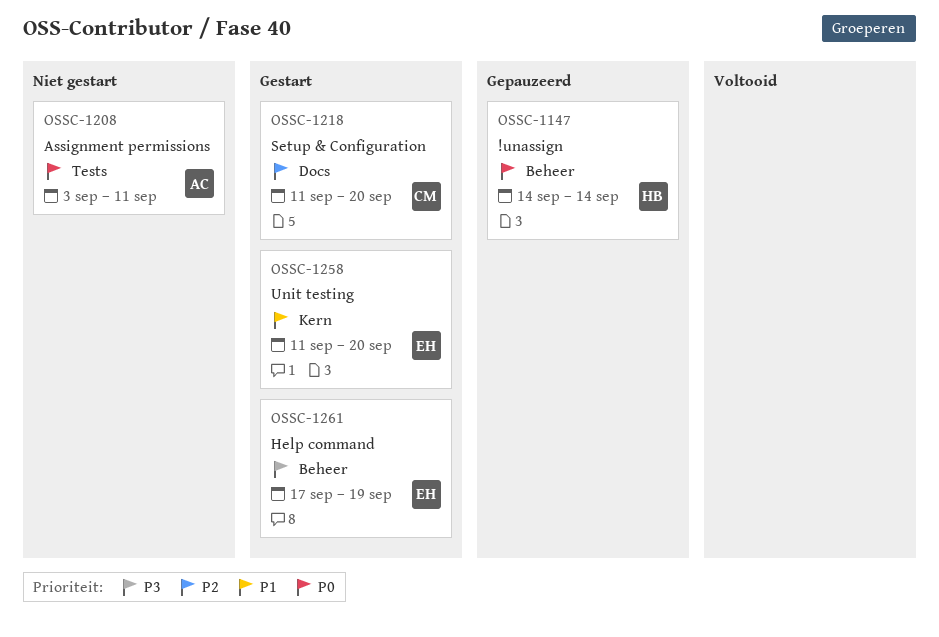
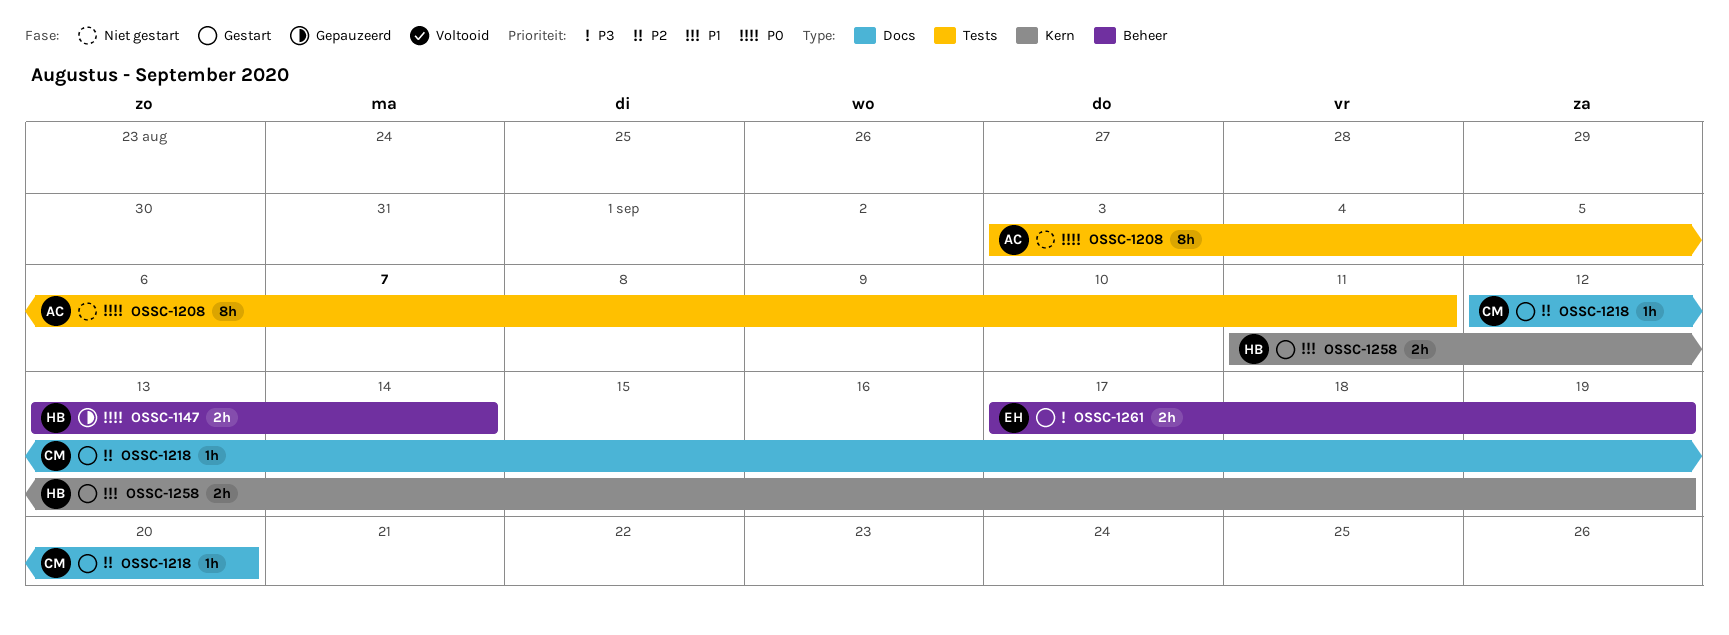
OSSC-1147, start: Sep 14 -> Sep 13
OSSC-1218, start: Sep 11 -> Sep 12
OSSC-1258, owner: EH -> HB
OSSC-1258, due: Sep 20 -> Sep 19

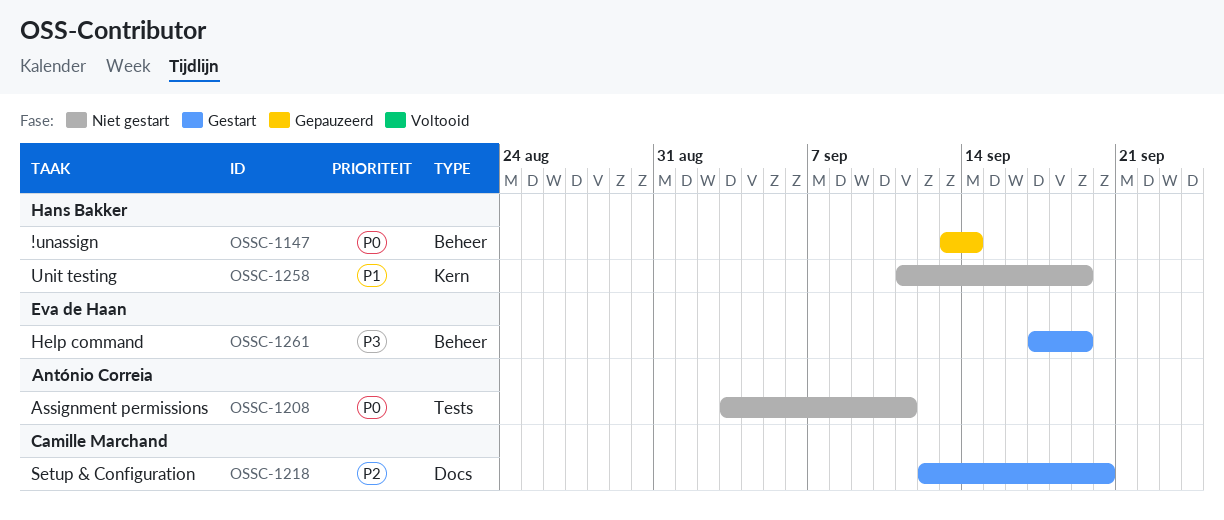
OSSC-1258, status: Gestart -> Niet gestart

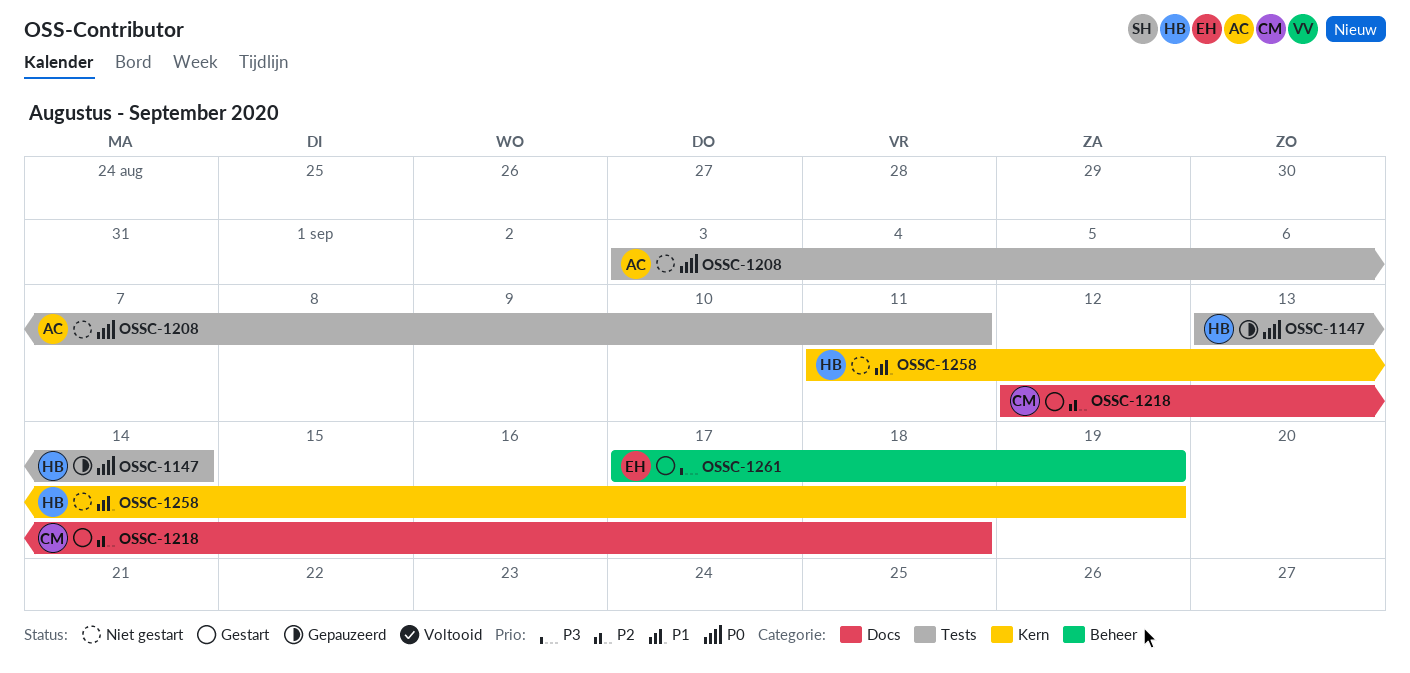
OSSC-1147, label: Beheer -> Tests
OSSC-1218, due: Sep 20 -> Sep 18

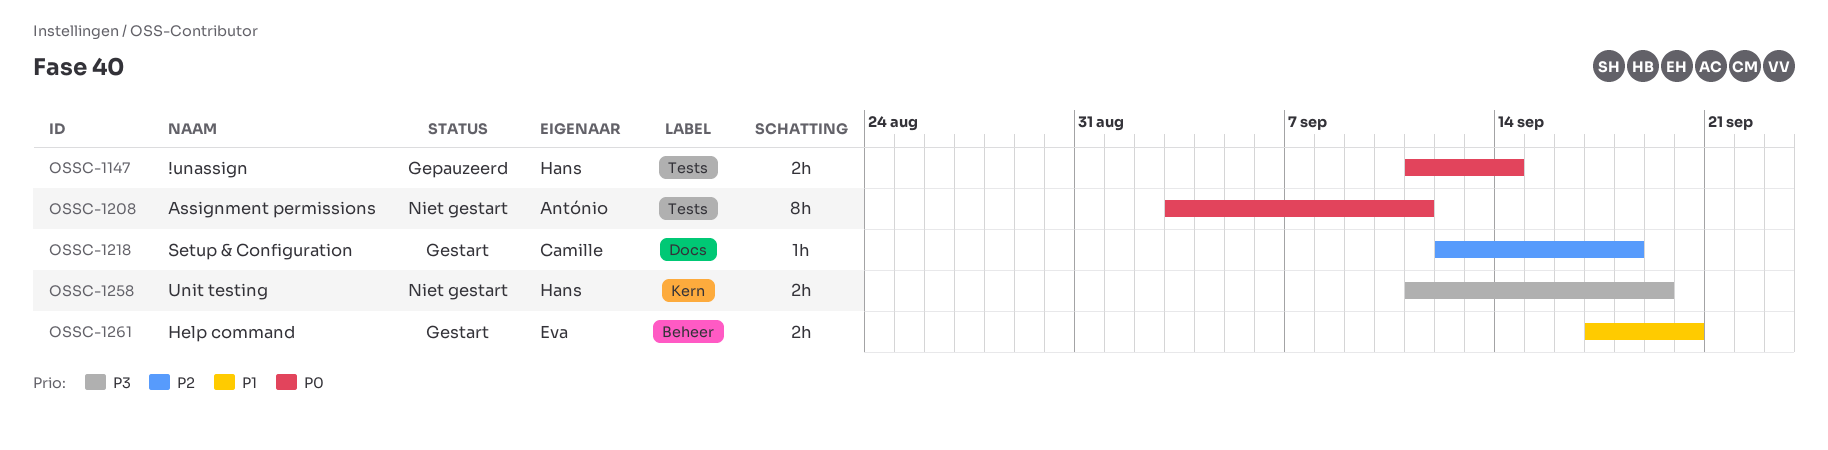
OSSC-1147, start: Sep 13 -> Sep 11
OSSC-1258, priority: P1 -> P3
OSSC-1261, priority: P3 -> P1
OSSC-1261, due: Sep 19 -> Sep 20

